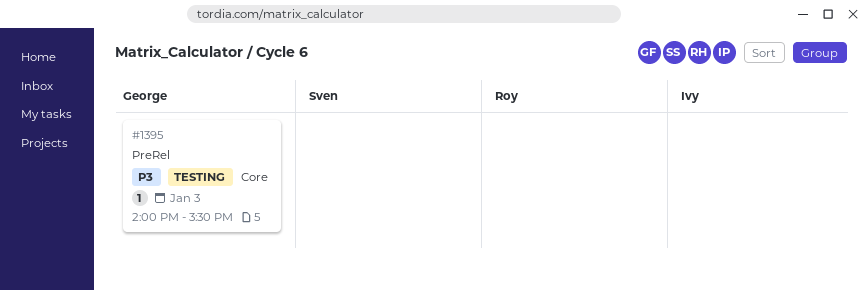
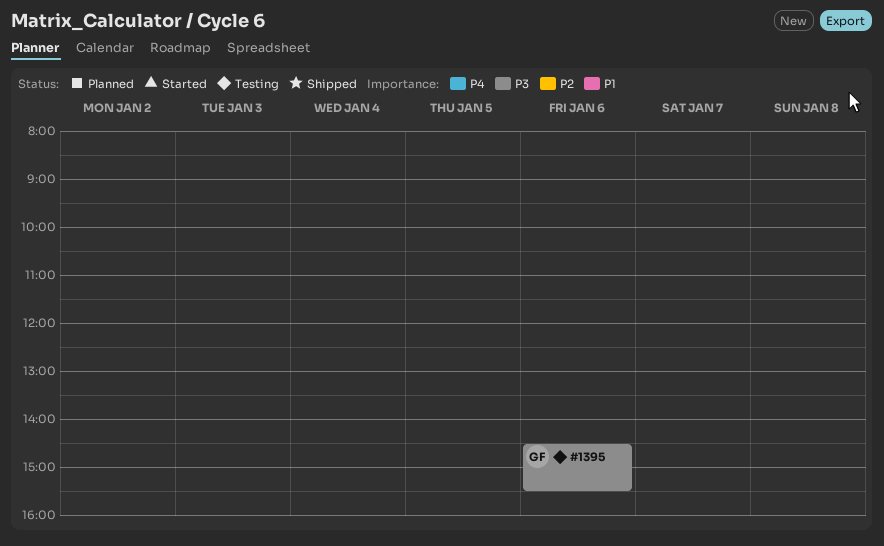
#1395, day: Jan 3 -> Jan 6
#1395, begins: 14:00 -> 14:30

